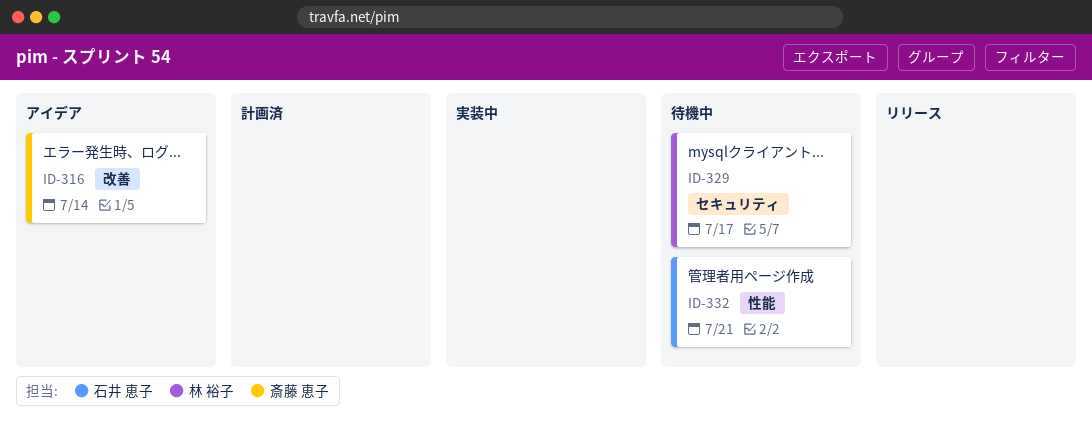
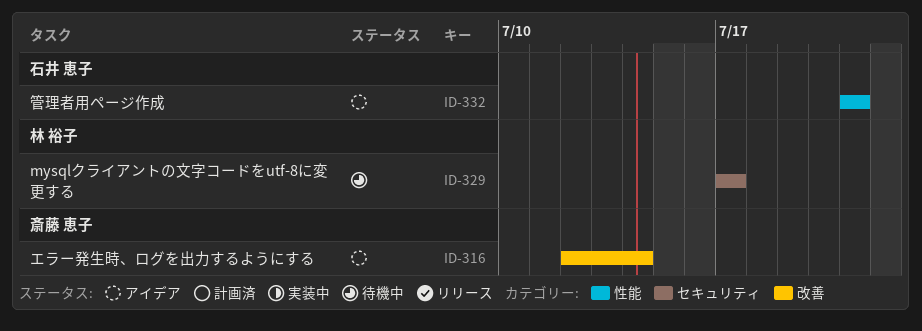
ID-332, status: 待機中 -> アイデア

